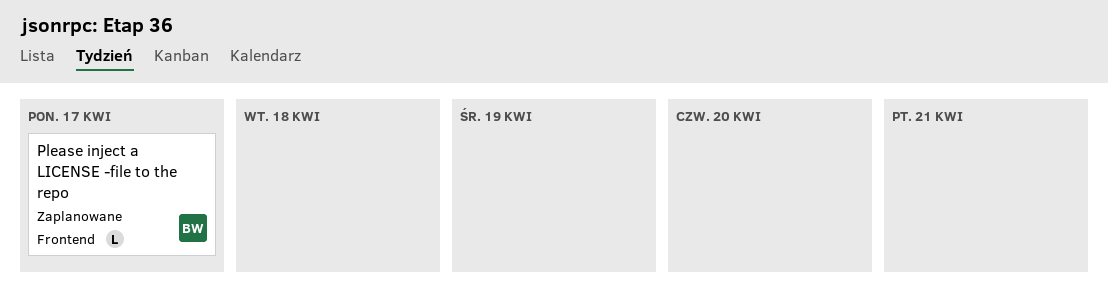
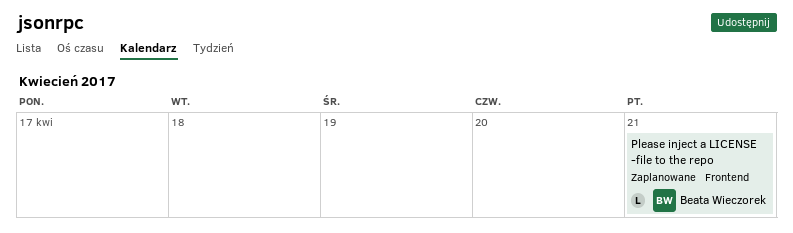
Please inject a LICENSE -file to the repo, due: Apr 17 -> Apr 21

